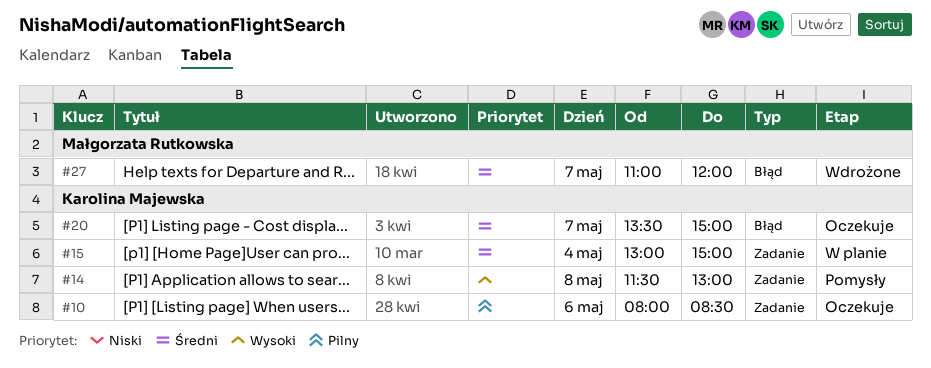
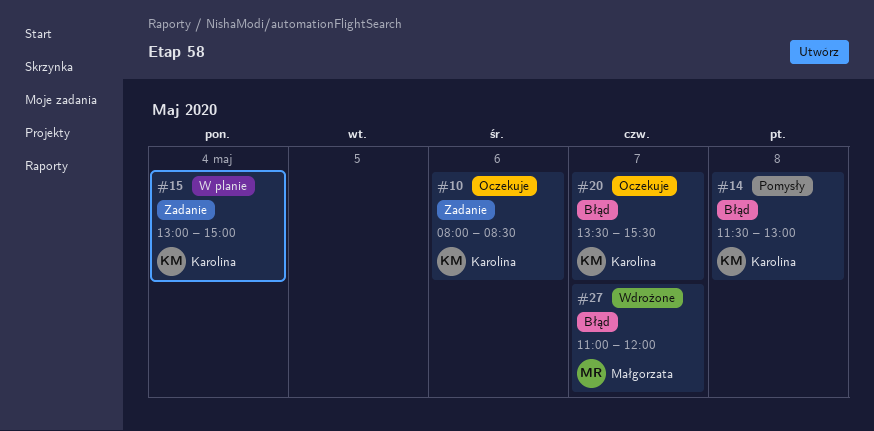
#14, label: Zadanie -> Błąd
#20, ends: 15:00 -> 15:30

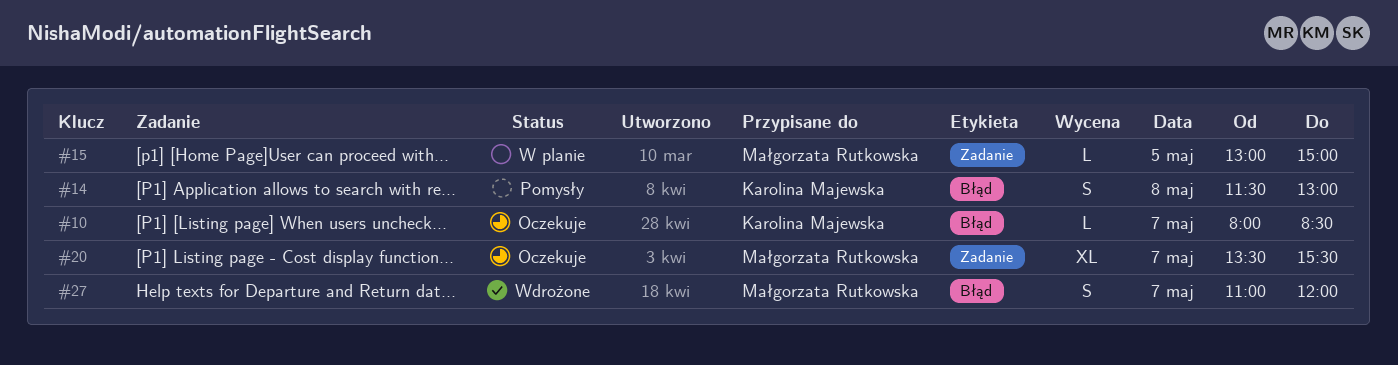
#10, label: Zadanie -> Błąd
#10, day: May 6 -> May 7
#15, owner: Karolina Majewska -> Małgorzata Rutkowska
#15, day: May 4 -> May 5
#20, owner: Karolina Majewska -> Małgorzata Rutkowska
#20, label: Błąd -> Zadanie

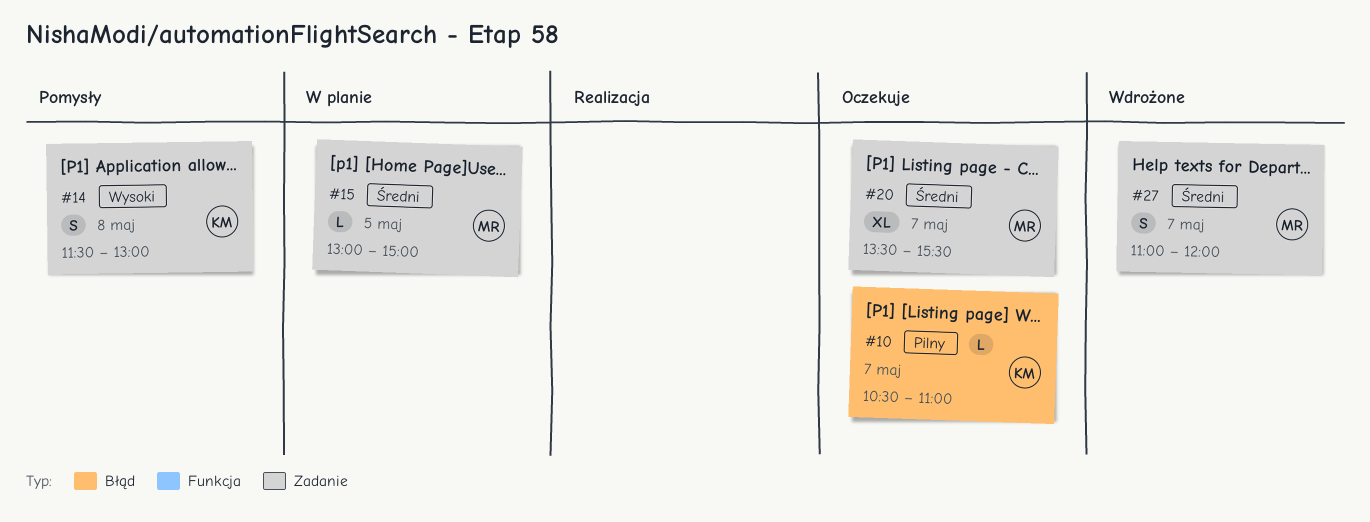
#10, begins: 08:00 -> 10:30
#10, ends: 08:30 -> 11:00
#14, label: Błąd -> Zadanie
#27, label: Błąd -> Zadanie

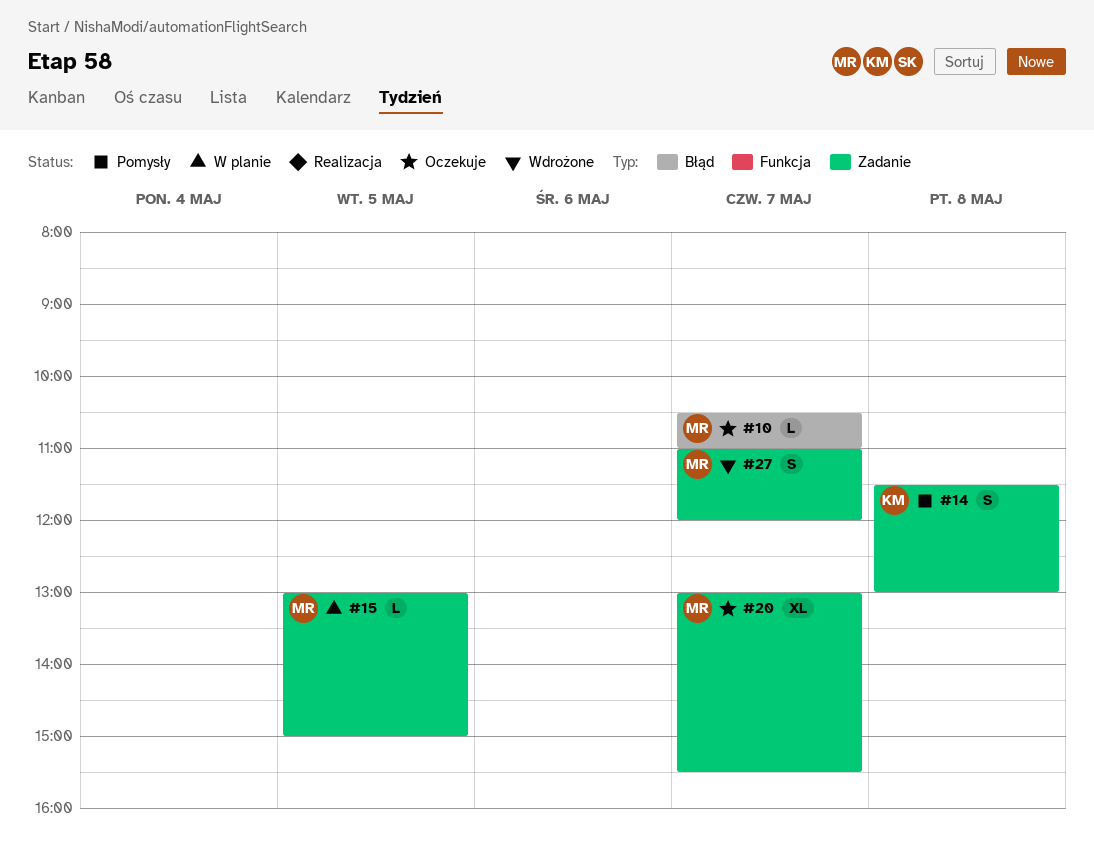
#10, owner: KM -> MR
#20, begins: 13:30 -> 13:00

